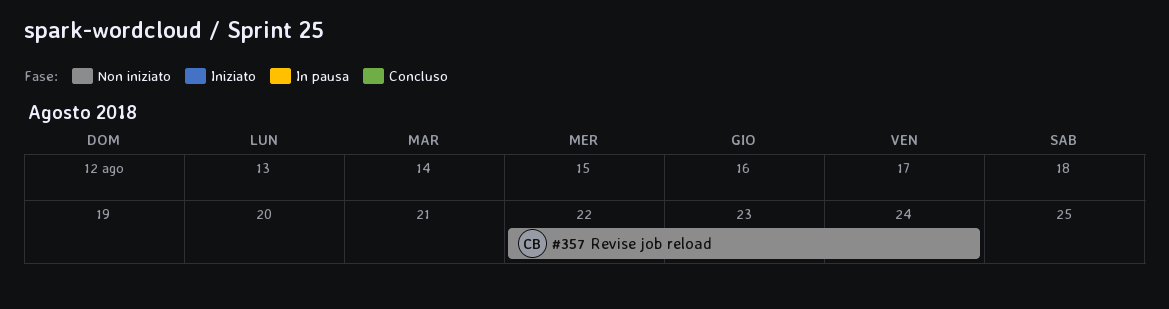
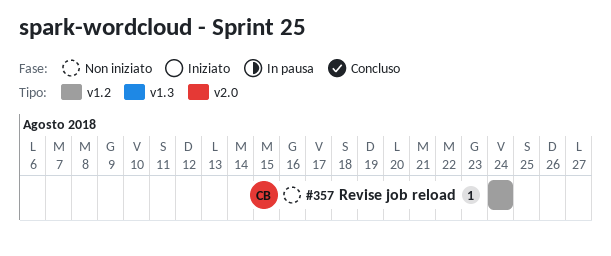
#357, start: Aug 22 -> Aug 24

